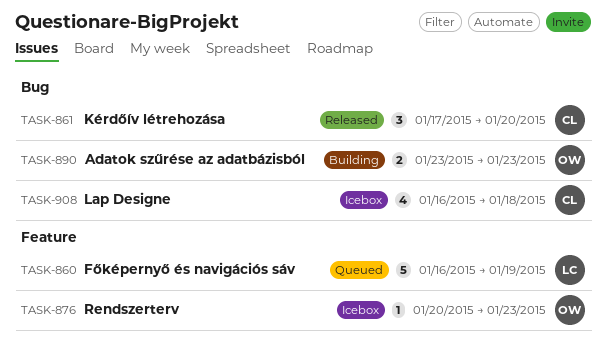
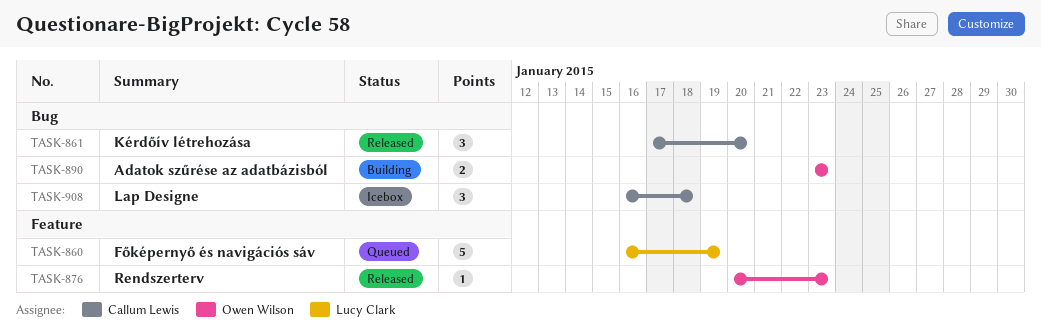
TASK-876, status: Icebox -> Released
TASK-908, estimate: 4 -> 3

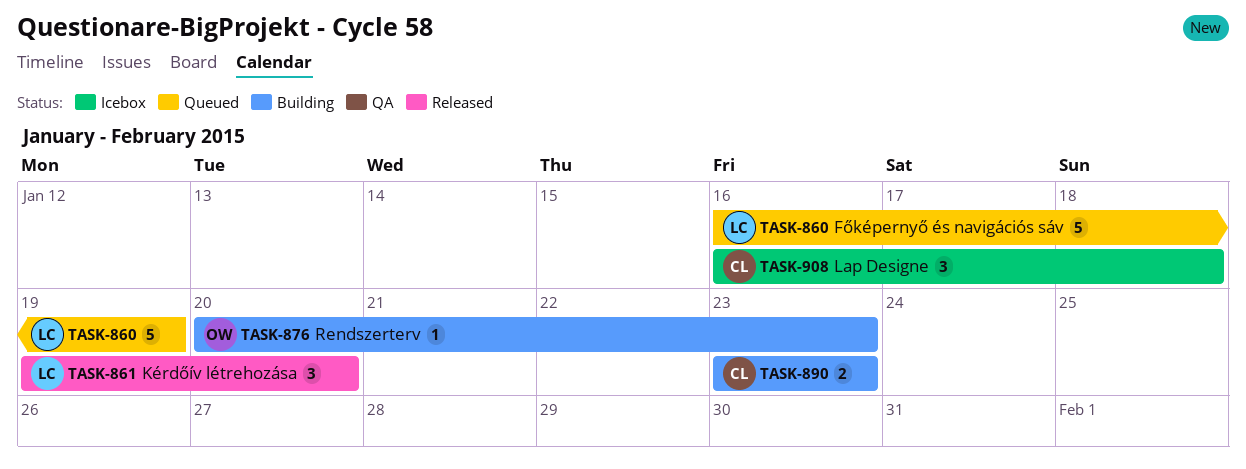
TASK-861, owner: Callum Lewis -> Lucy Clark
TASK-861, start: Jan 17 -> Jan 19
TASK-876, status: Released -> Building
TASK-890, owner: Owen Wilson -> Callum Lewis

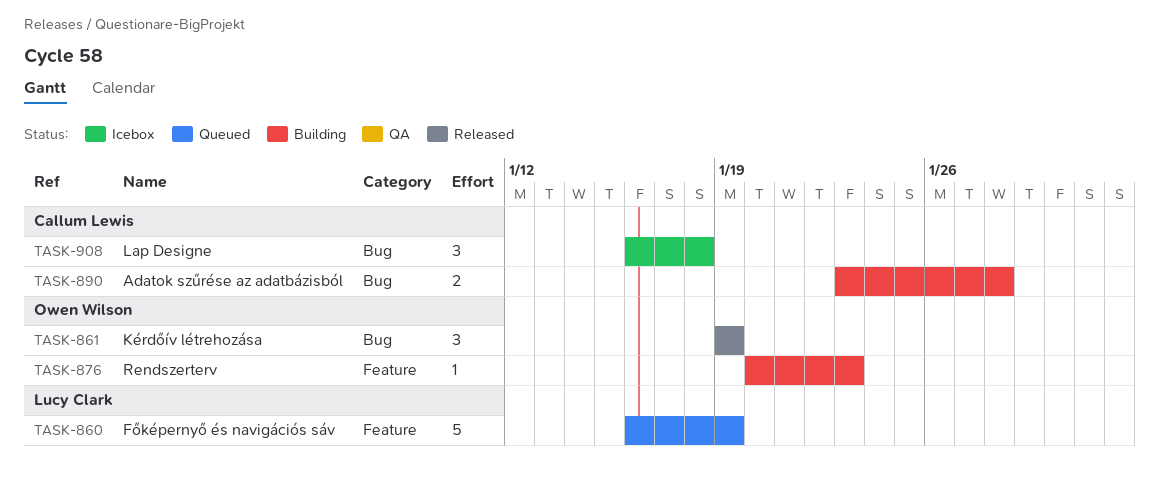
TASK-861, owner: Lucy Clark -> Owen Wilson
TASK-861, due: Jan 20 -> Jan 19
TASK-890, due: Jan 23 -> Jan 28

